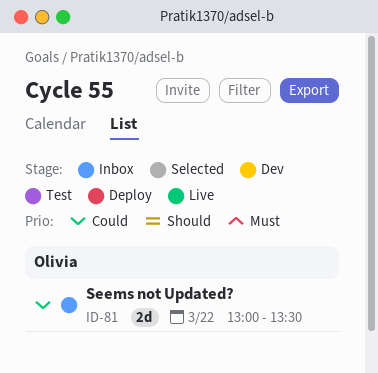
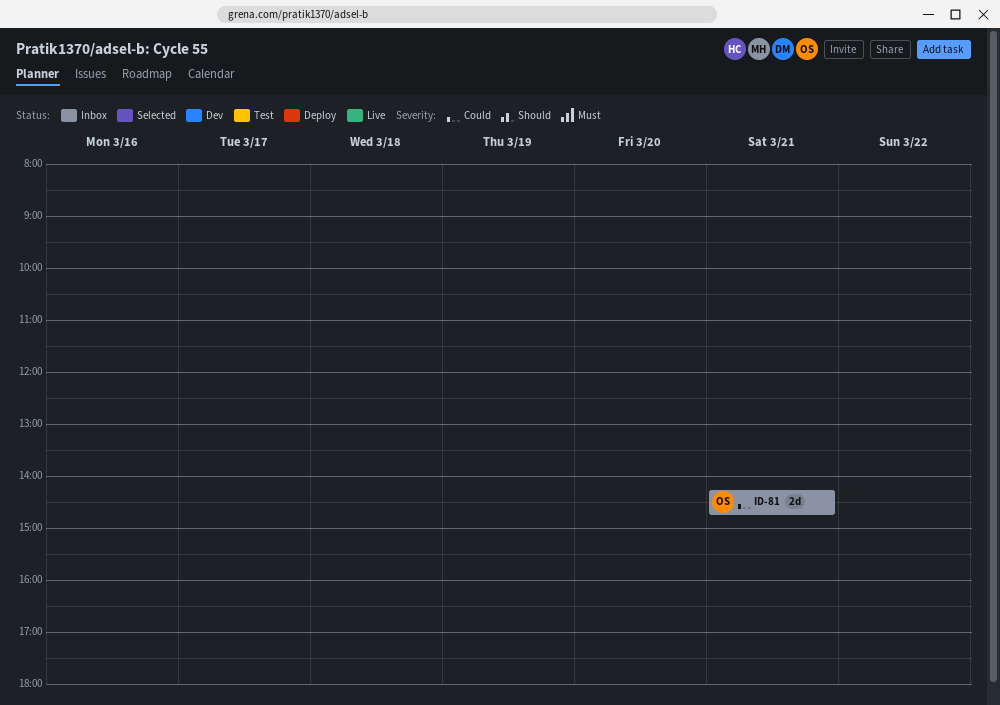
ID-81, day: Mar 22 -> Mar 21
ID-81, begins: 13:00 -> 14:15
ID-81, ends: 13:30 -> 14:45

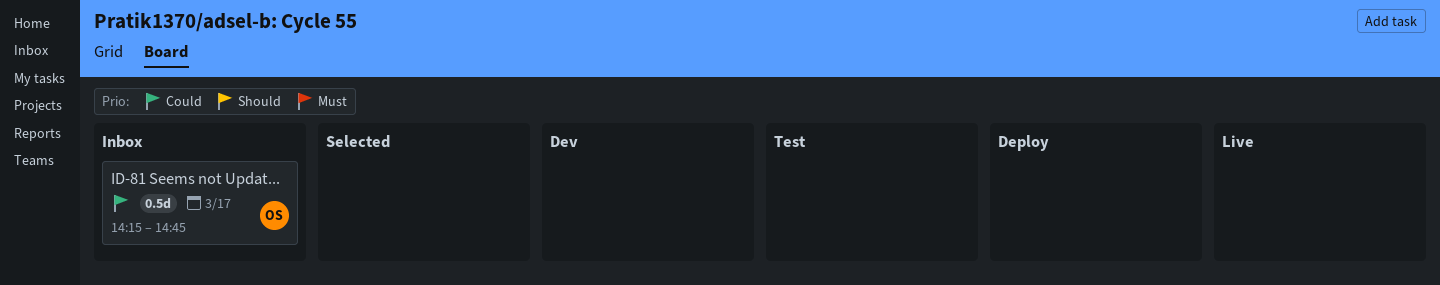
ID-81, estimate: 2d -> 0.5d
ID-81, day: Mar 21 -> Mar 17

